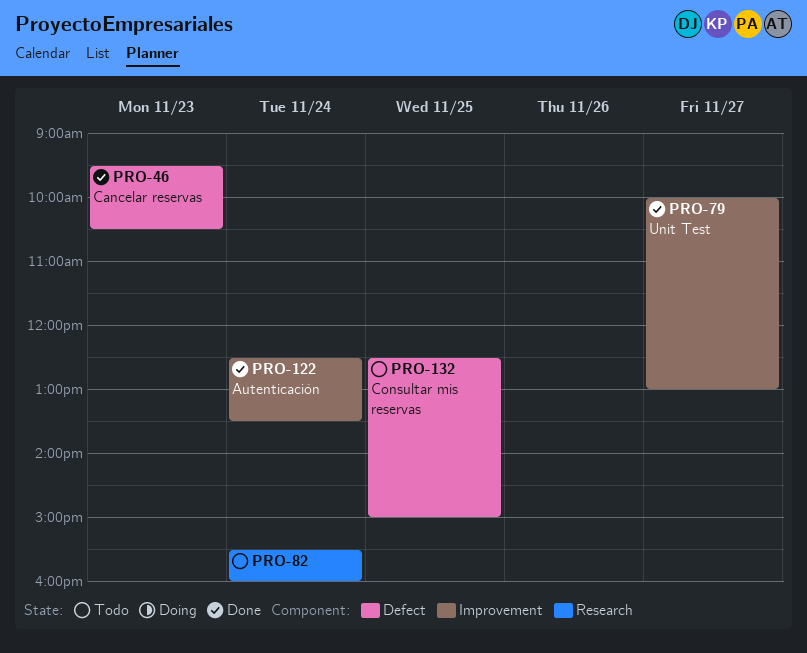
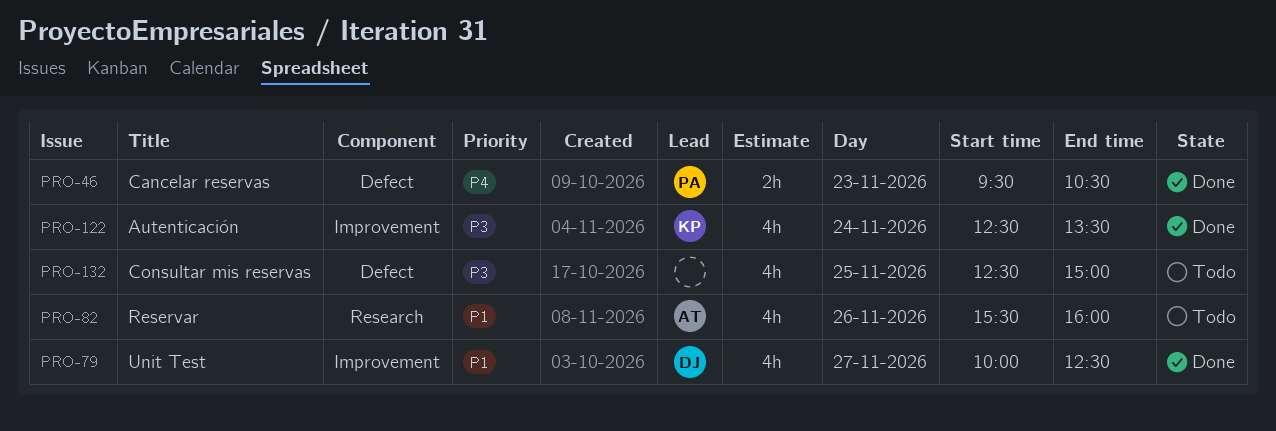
PRO-79, ends: 13:00 -> 12:30
PRO-82, day: Nov 24 -> Nov 26

